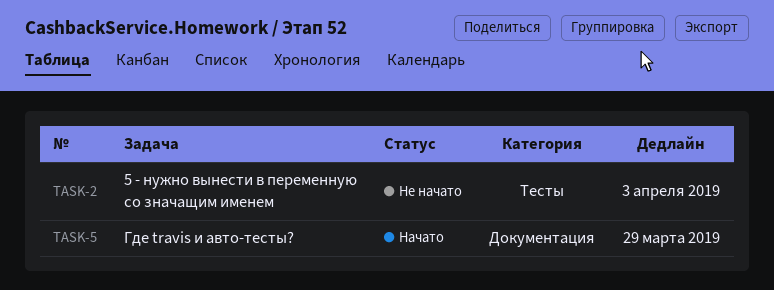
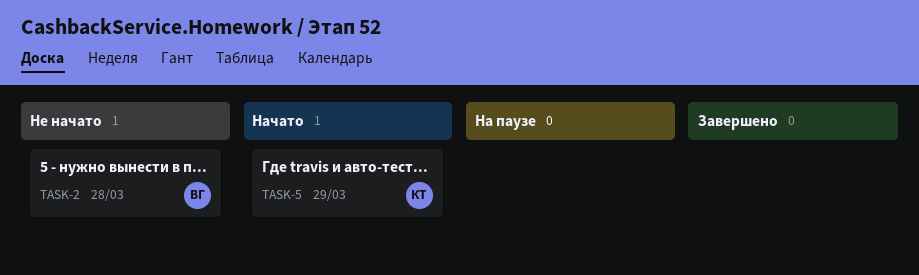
TASK-2, due: Apr 3 -> Mar 28

